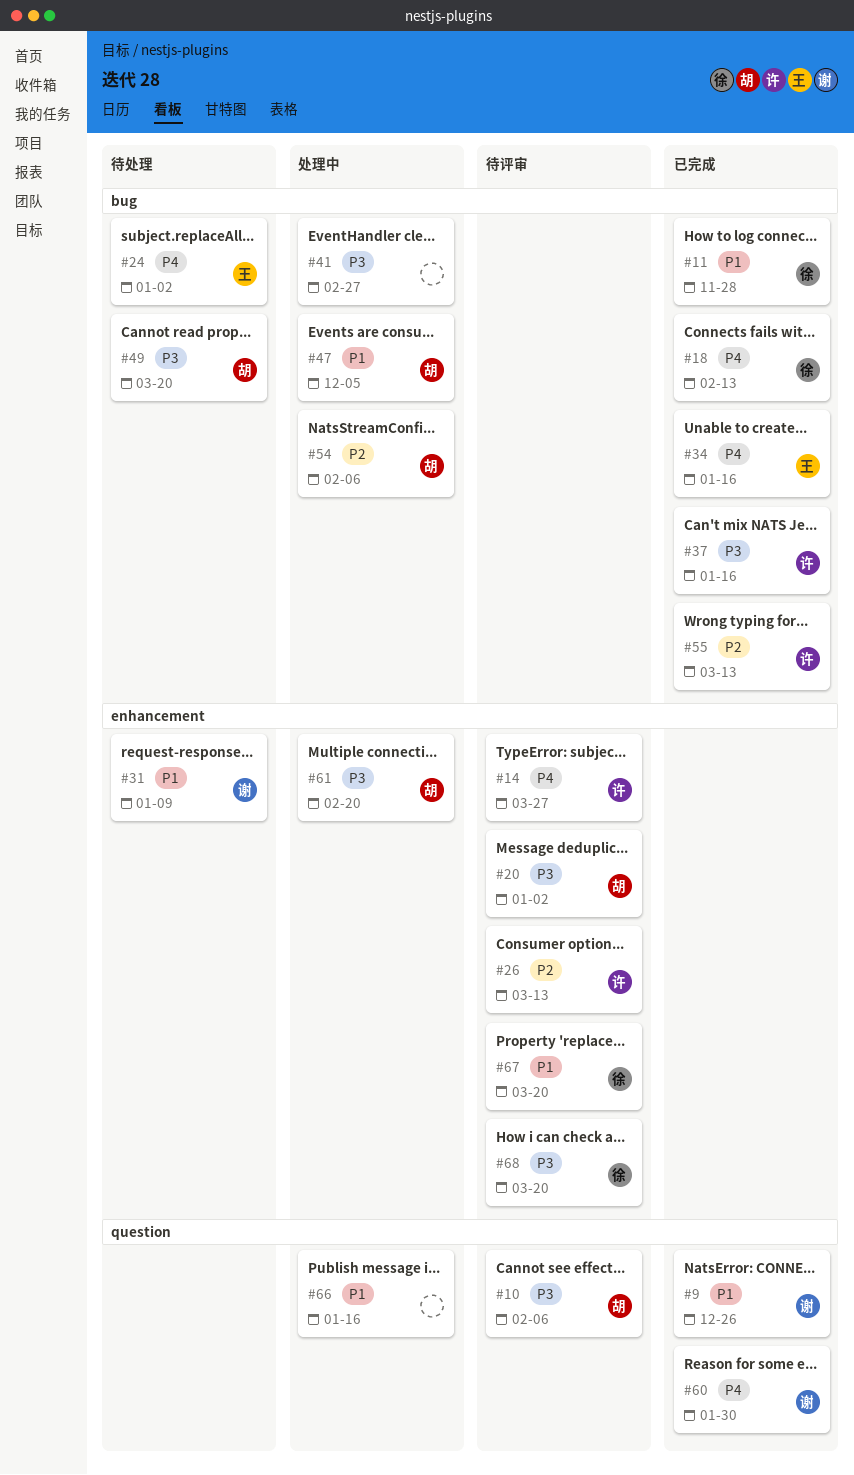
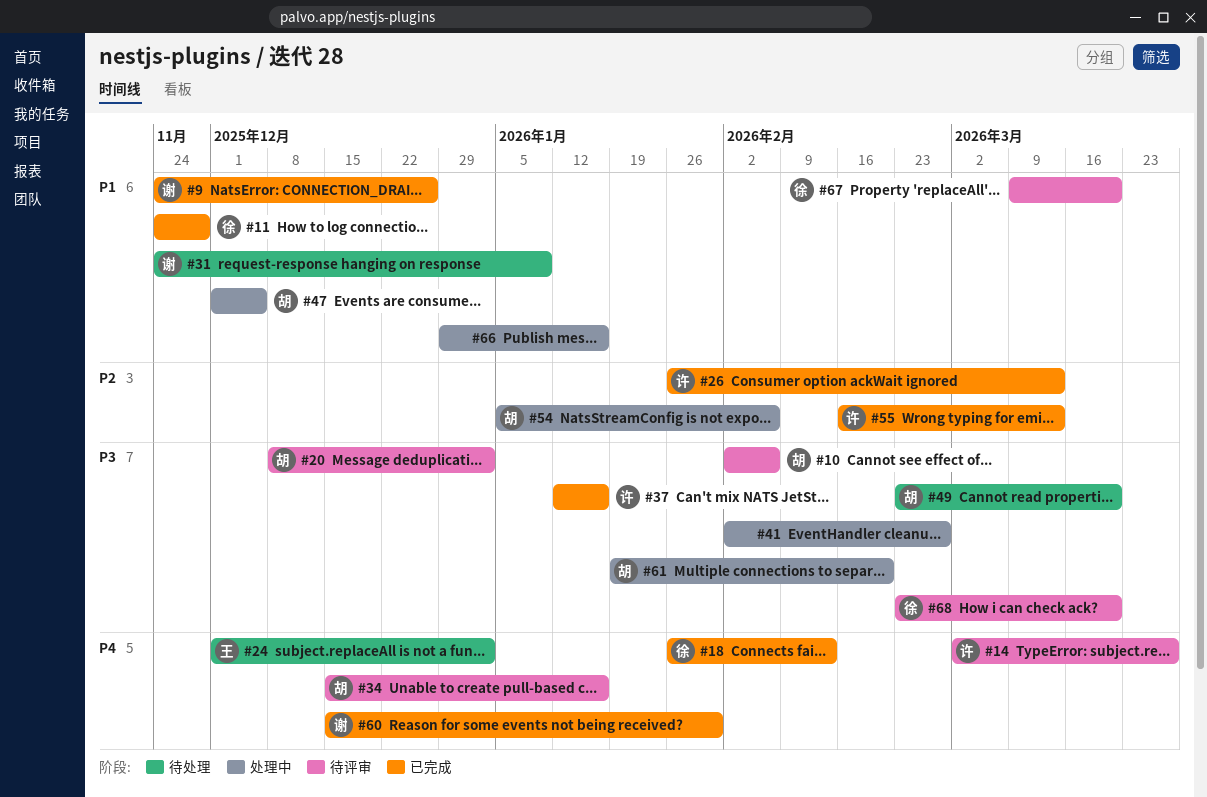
#26, status: 待评审 -> 已完成
#34, status: 已完成 -> 待评审
#34, owner: 王 -> 胡

